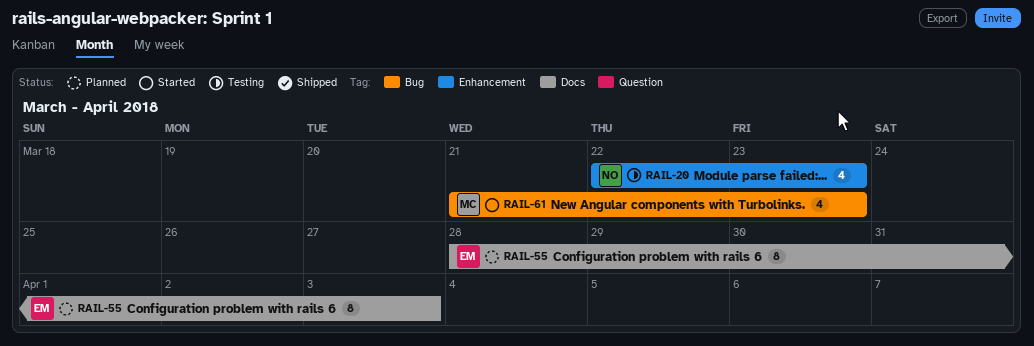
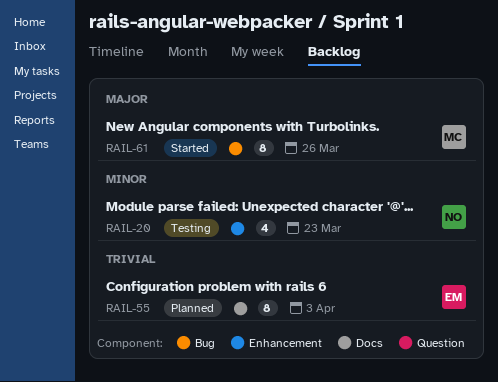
RAIL-61, estimate: 4 -> 8
RAIL-61, due: Mar 23 -> Mar 26

